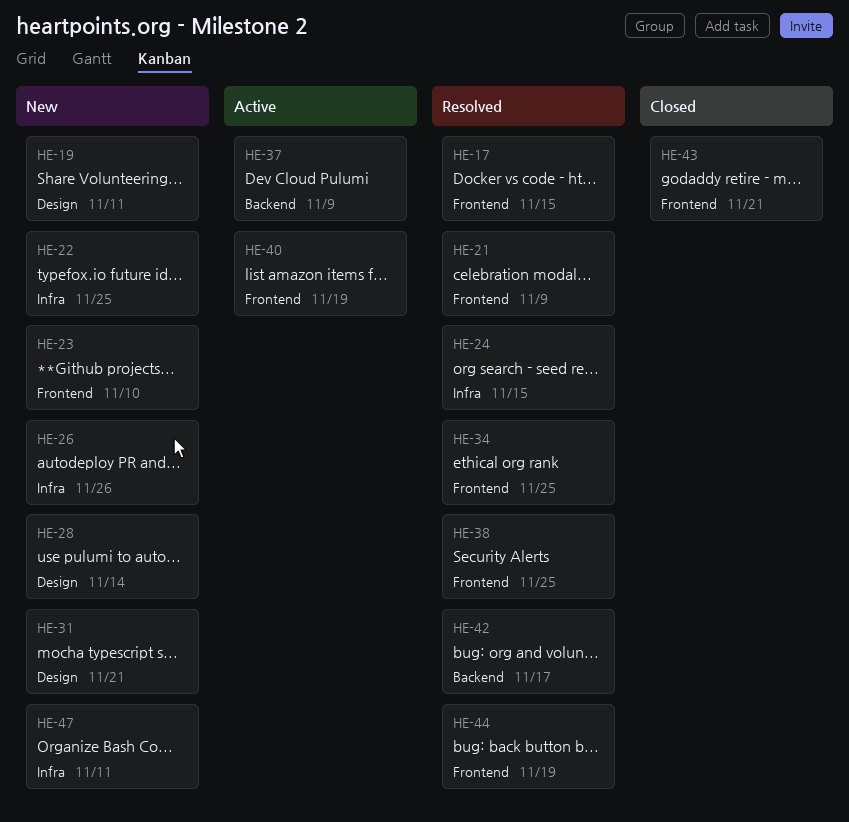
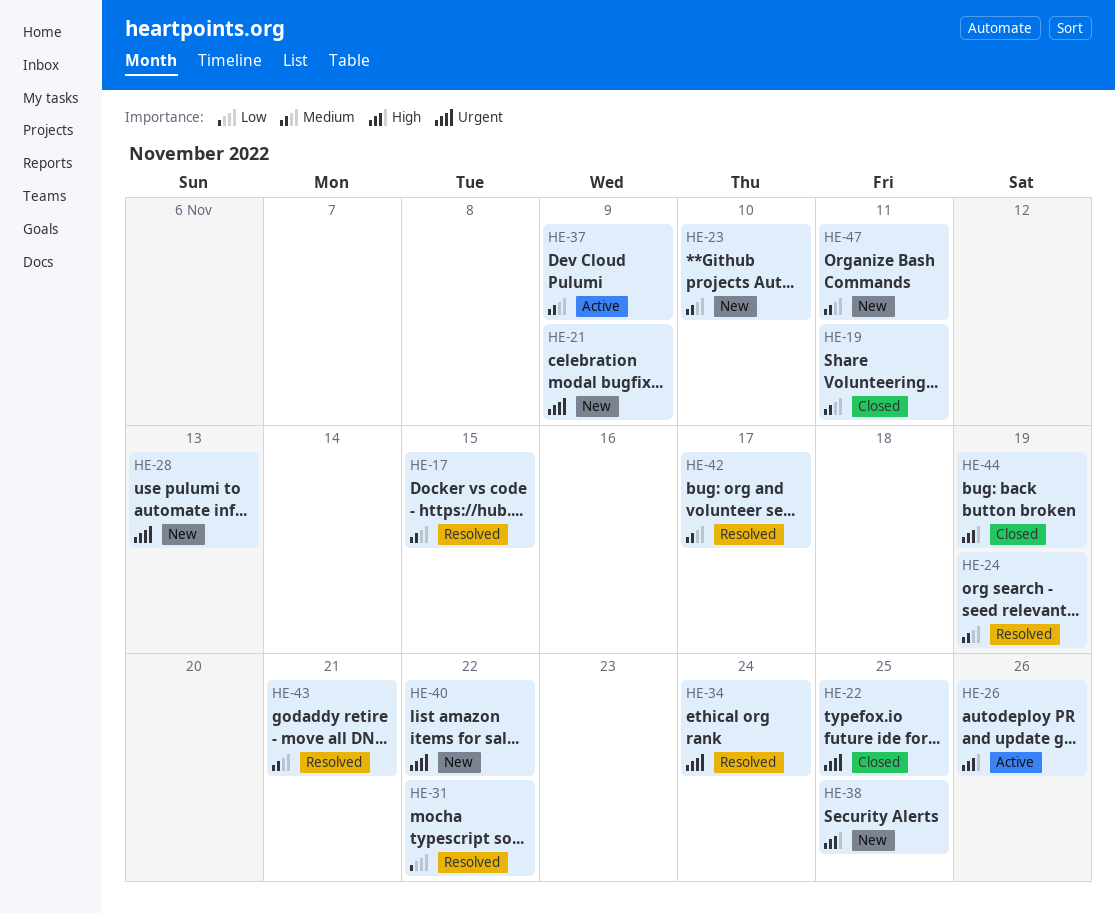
HE-19, status: New -> Closed
HE-21, status: Resolved -> New
HE-22, status: New -> Closed
HE-24, due: Nov 15 -> Nov 19
HE-26, status: New -> Active
HE-28, due: Nov 14 -> Nov 13
HE-31, status: New -> Resolved
HE-31, due: Nov 21 -> Nov 22
HE-34, due: Nov 25 -> Nov 24
HE-38, status: Resolved -> New
HE-40, status: Active -> New
HE-40, due: Nov 19 -> Nov 22
HE-43, status: Closed -> Resolved
HE-44, status: Resolved -> Closed

